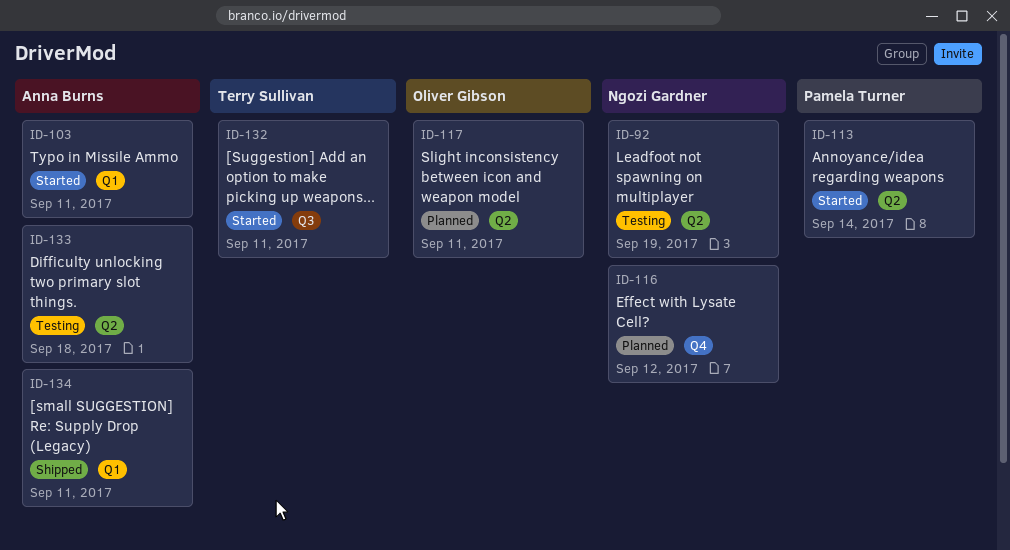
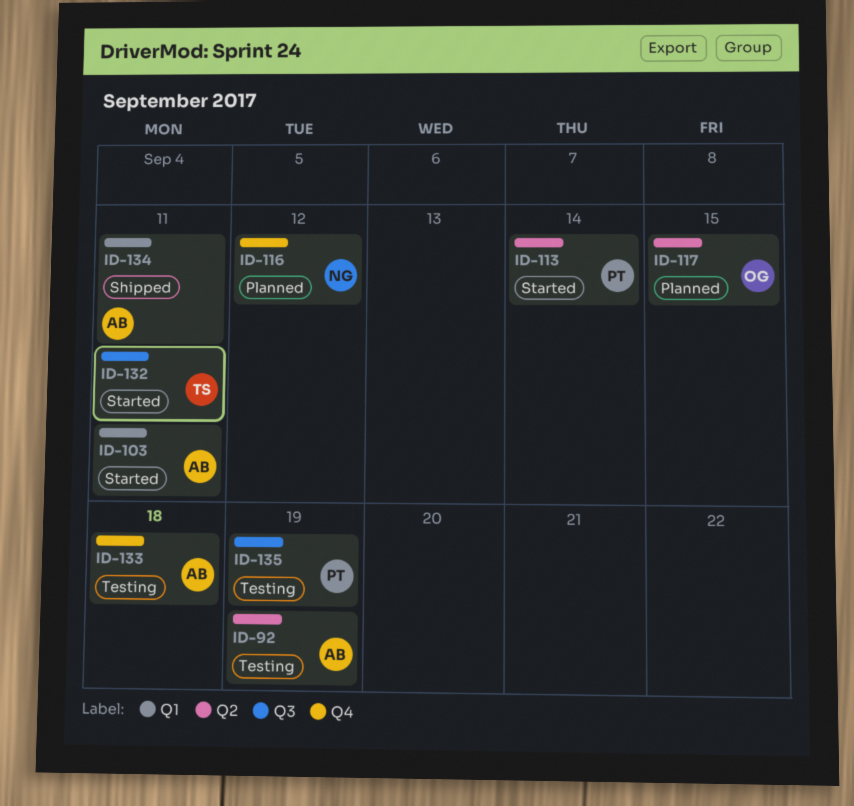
ID-92, owner: Ngozi Gardner -> Anna Burns
ID-117, due: Sep 11 -> Sep 15
ID-133, label: Q2 -> Q4
ID-135: none -> present

